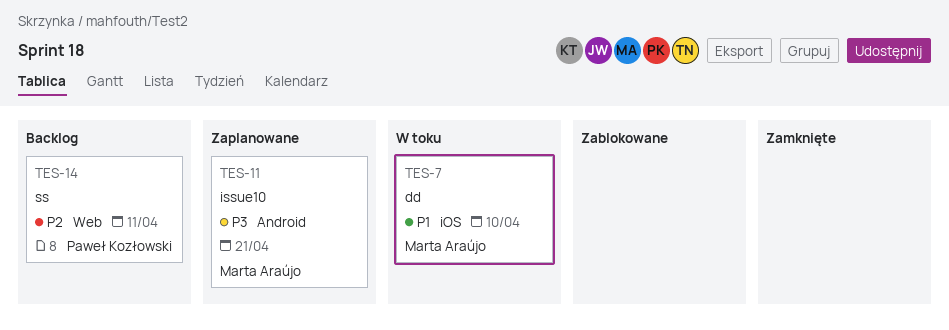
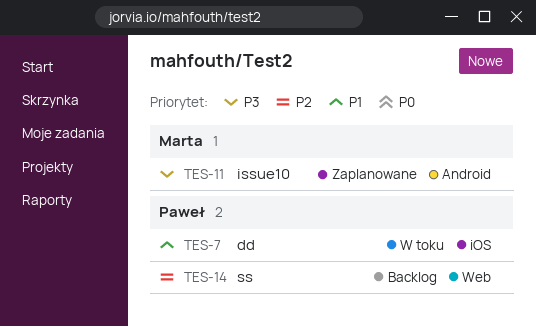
TES-7, owner: Marta Araújo -> Paweł Kozłowski

